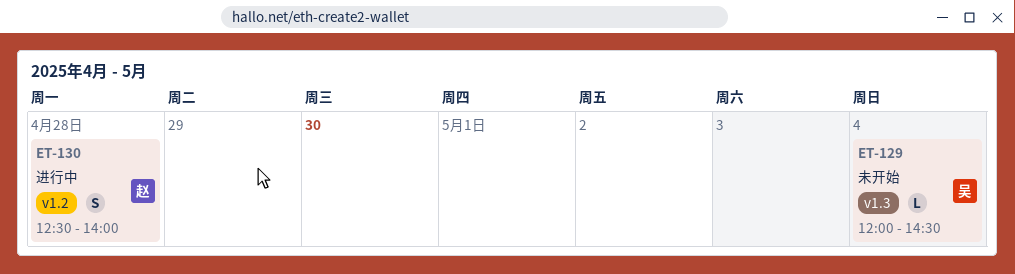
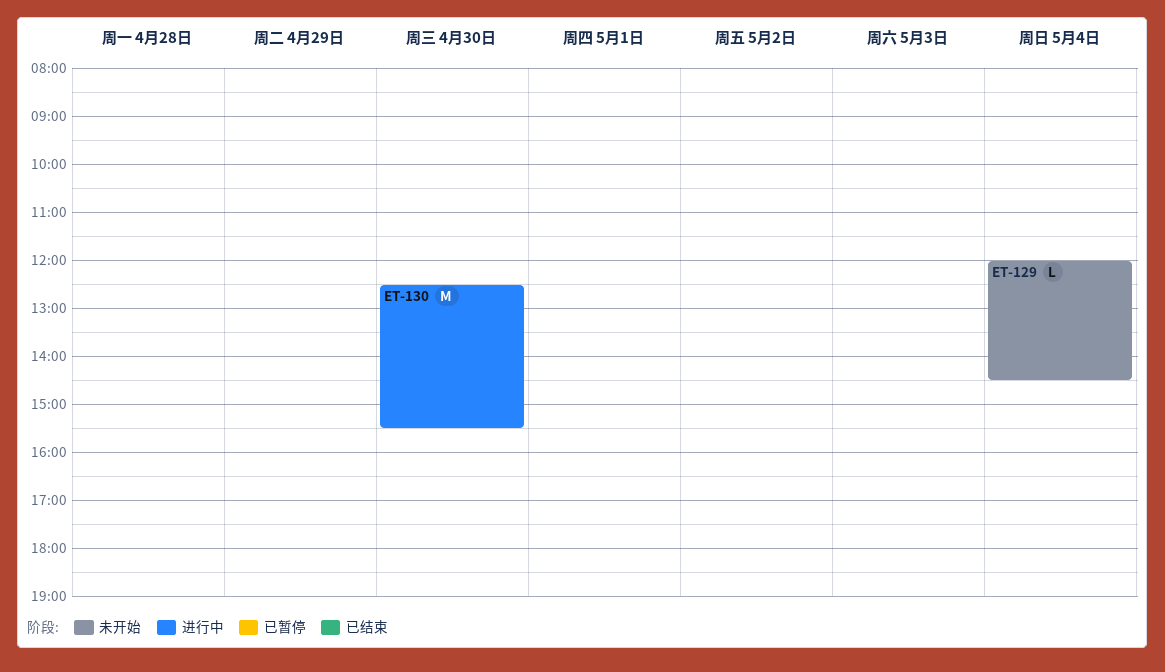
ET-130, estimate: S -> M
ET-130, day: Apr 28 -> Apr 30
ET-130, ends: 14:00 -> 15:30

